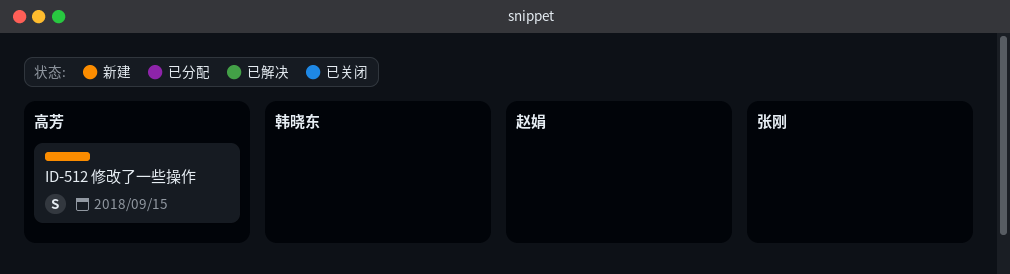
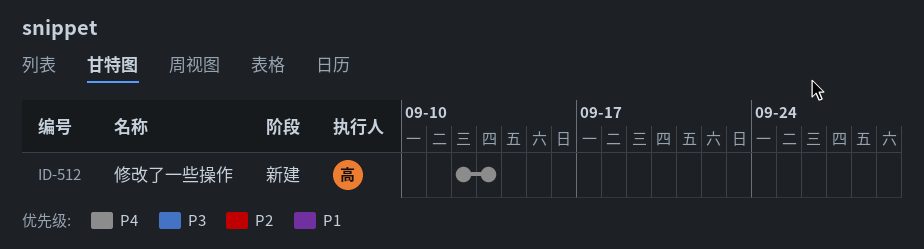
ID-512, due: Sep 15 -> Sep 13

